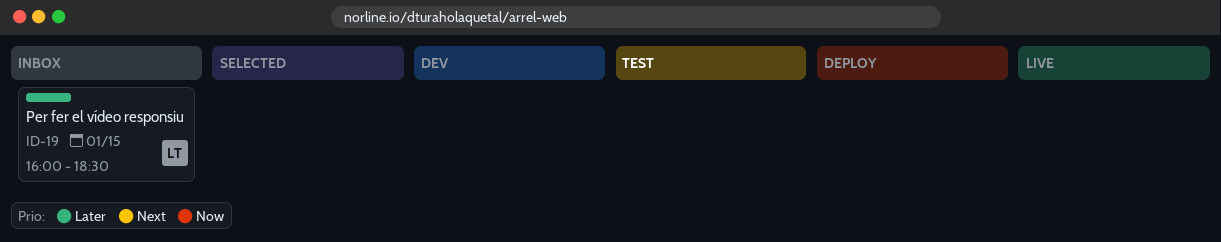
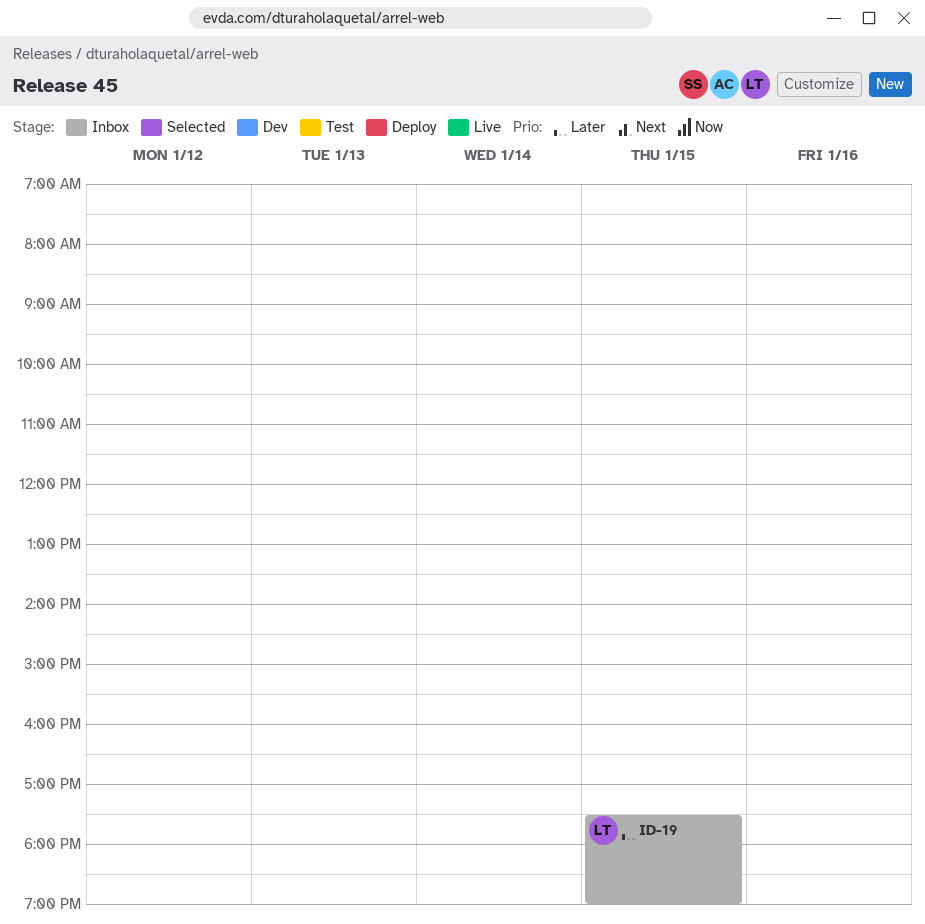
ID-19, begins: 16:00 -> 17:30
ID-19, ends: 18:30 -> 19:00

